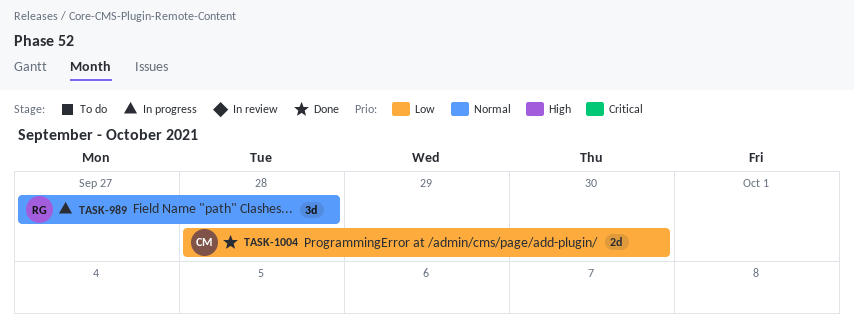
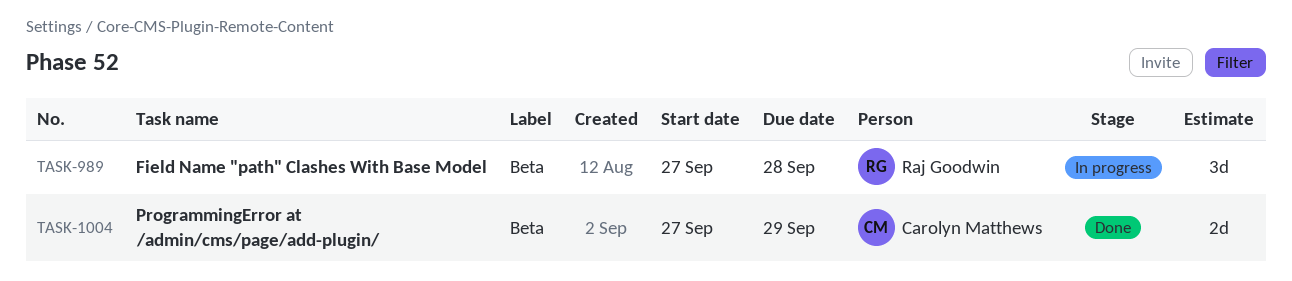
TASK-1004, start: Sep 28 -> Sep 27
TASK-1004, due: Sep 30 -> Sep 29

